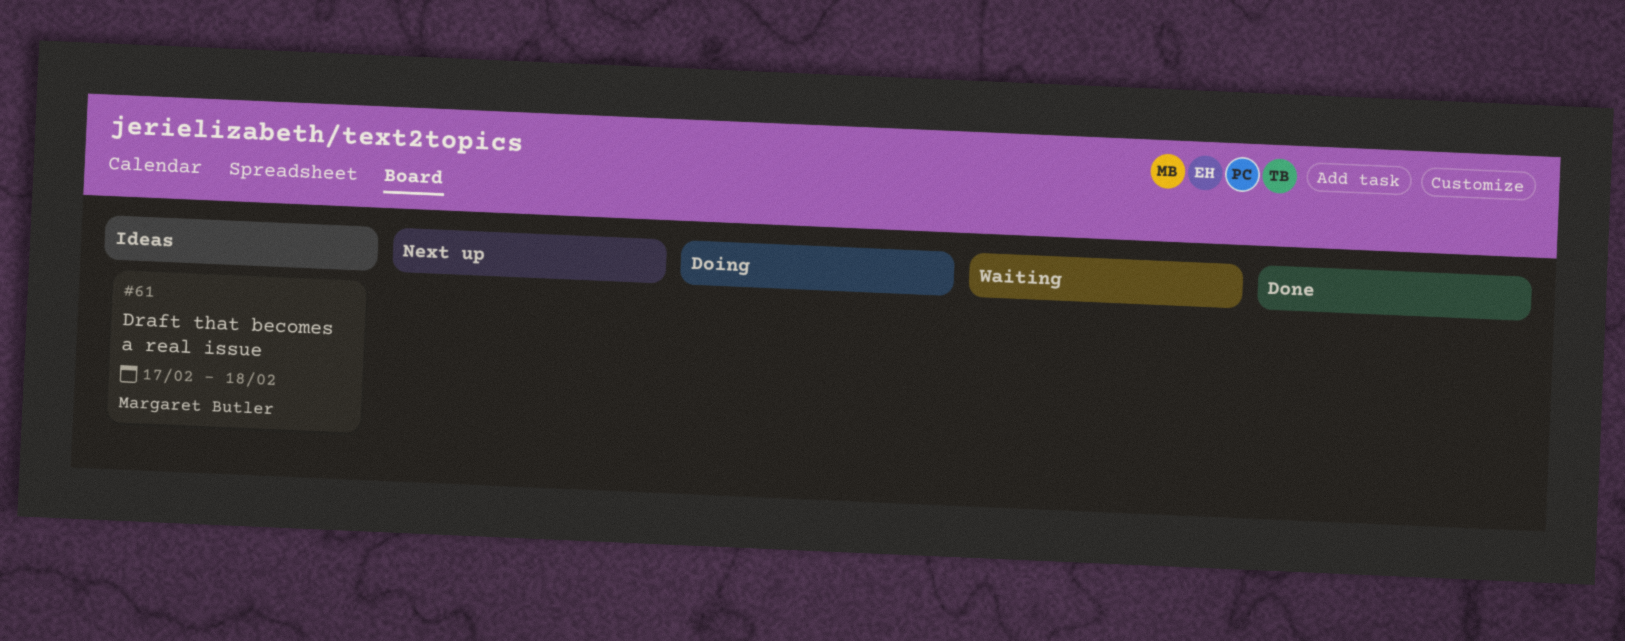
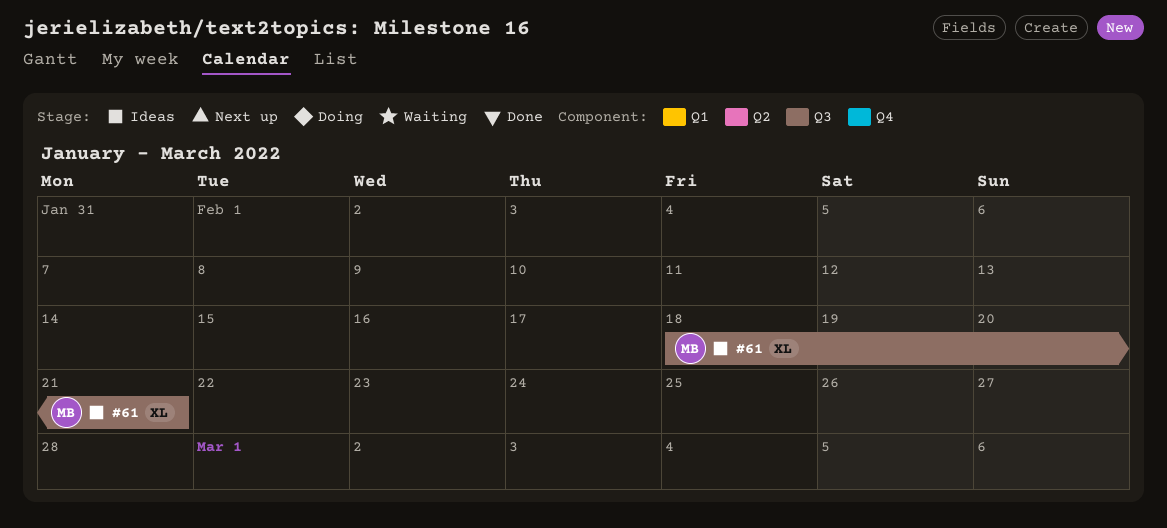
#61, start: Feb 17 -> Feb 18
#61, due: Feb 18 -> Feb 21

